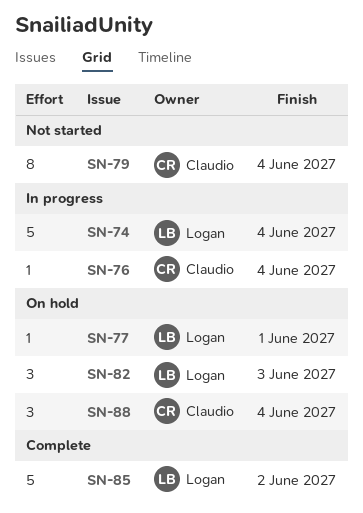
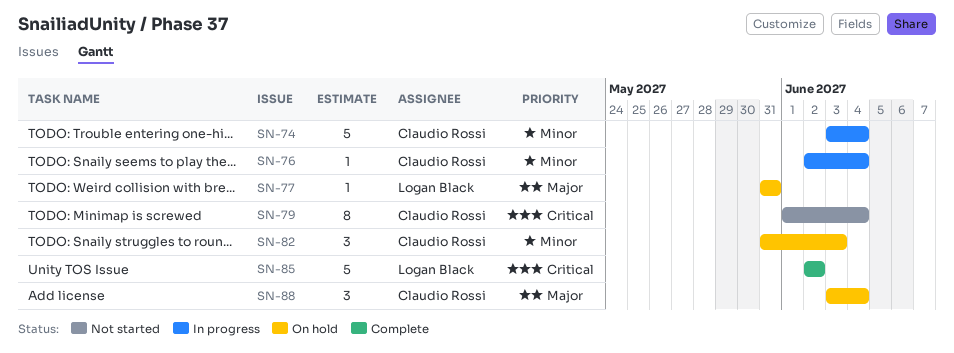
SN-74, owner: Logan Black -> Claudio Rossi
SN-77, due: Jun 1 -> May 31
SN-82, owner: Logan Black -> Claudio Rossi

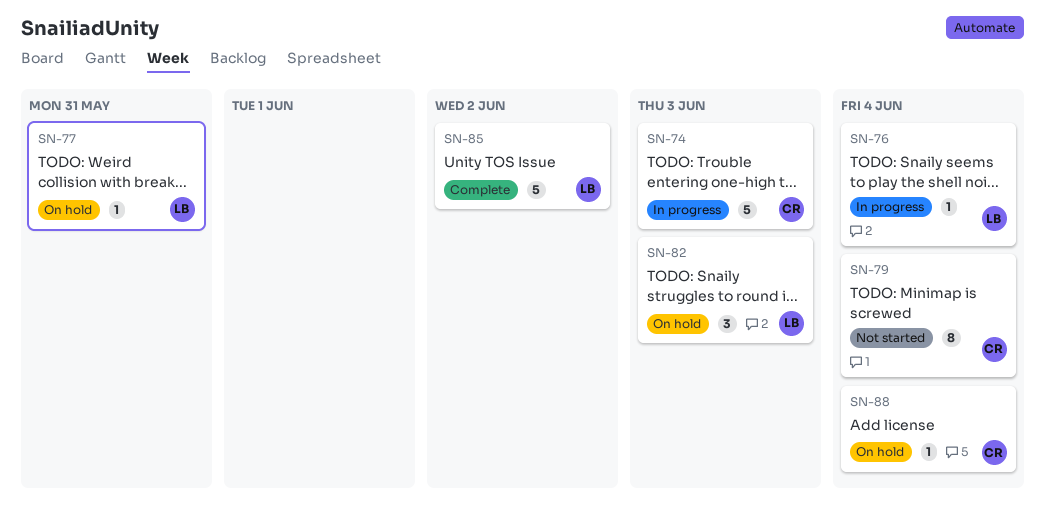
SN-74, due: Jun 4 -> Jun 3
SN-76, owner: Claudio Rossi -> Logan Black
SN-82, owner: Claudio Rossi -> Logan Black
SN-88, estimate: 3 -> 1

